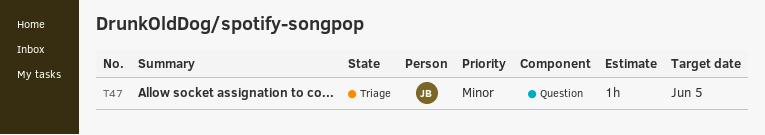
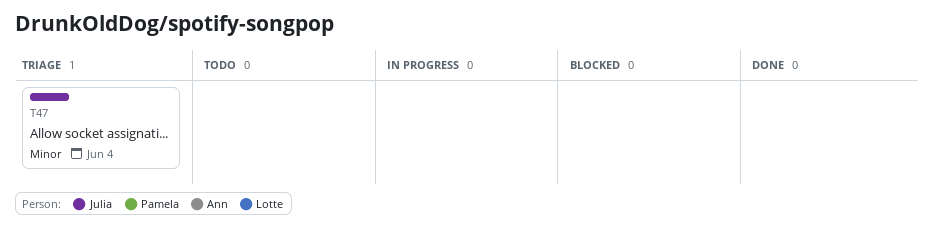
T47, due: Jun 5 -> Jun 4

